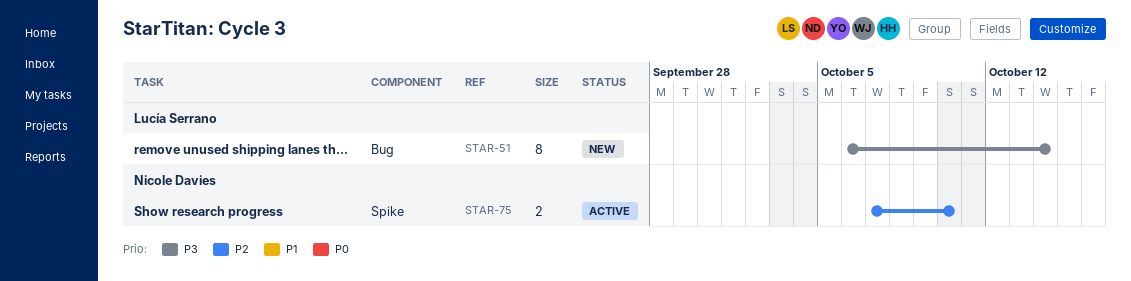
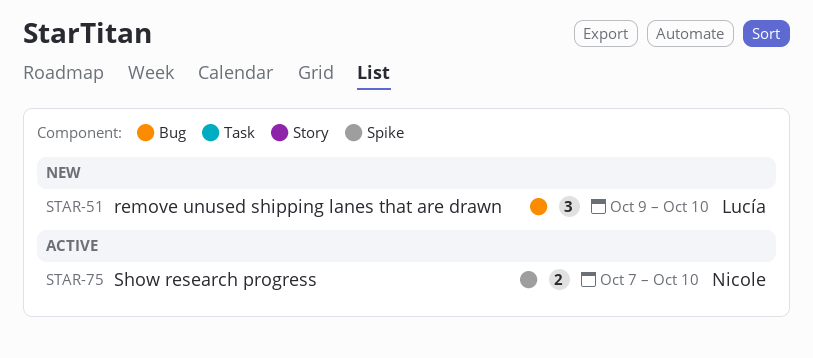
STAR-51, estimate: 8 -> 3
STAR-51, start: Oct 6 -> Oct 9
STAR-51, due: Oct 14 -> Oct 10

